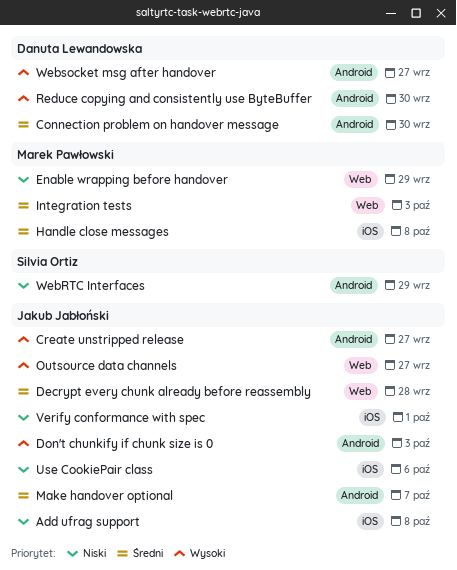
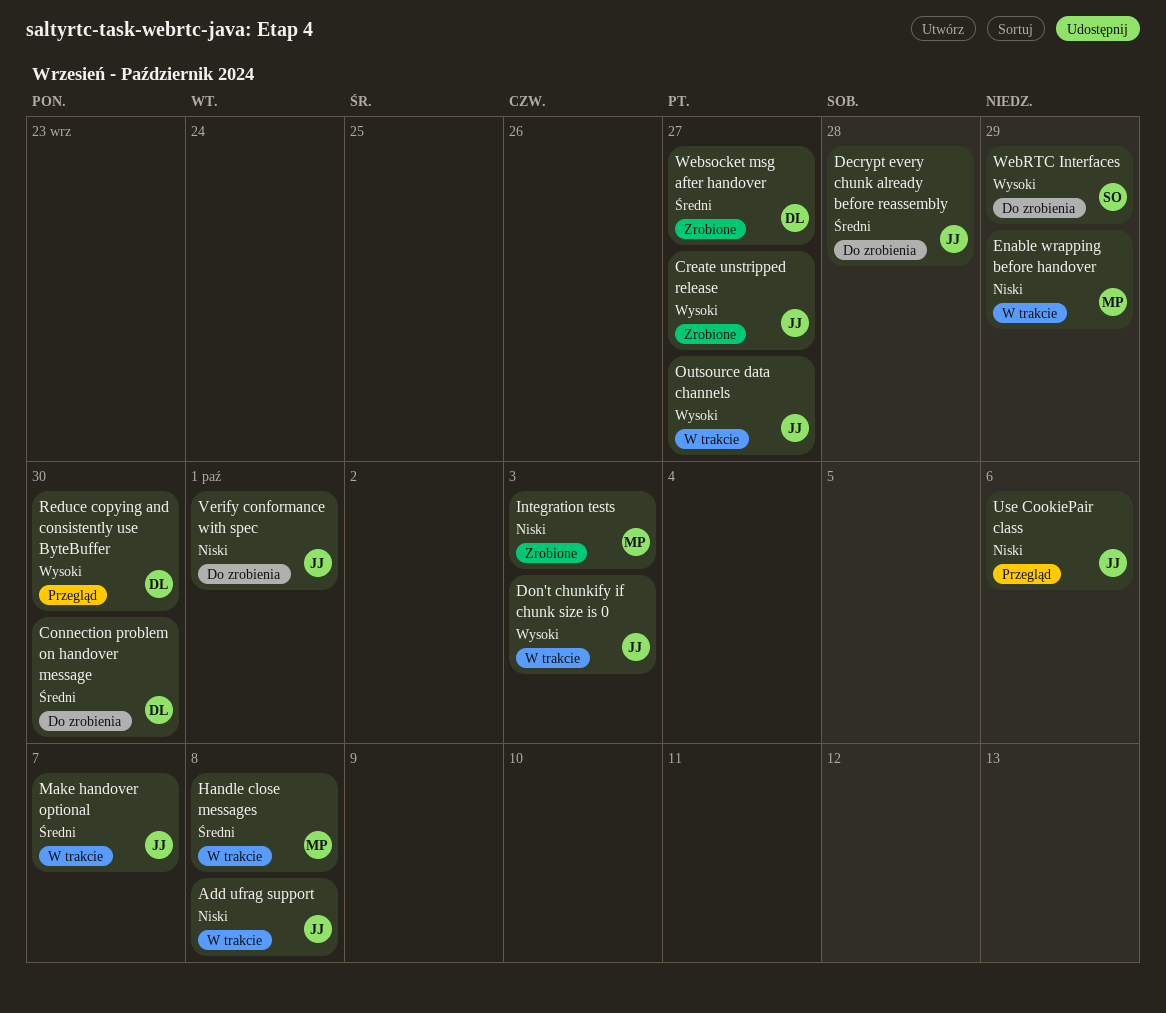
Integration tests, priority: Średni -> Niski
WebRTC Interfaces, priority: Niski -> Wysoki
Websocket msg after handover, priority: Wysoki -> Średni

